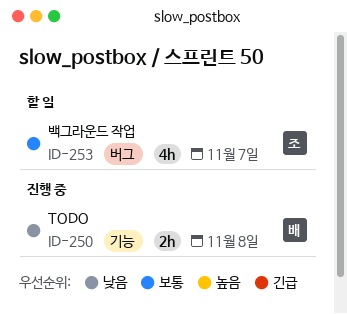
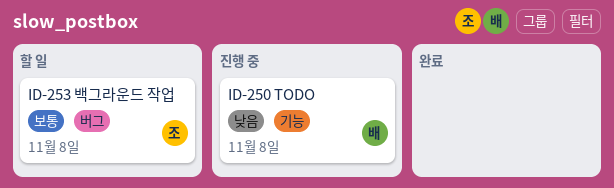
ID-253, due: Nov 7 -> Nov 8

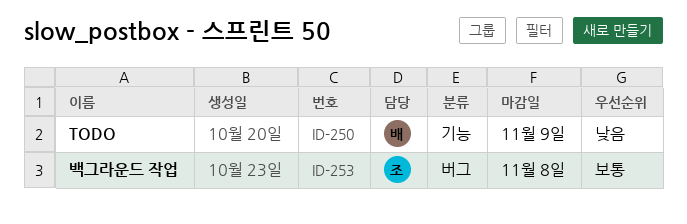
ID-250, due: Nov 8 -> Nov 9

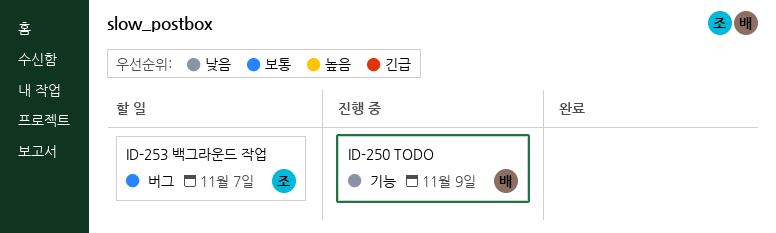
ID-253, due: Nov 8 -> Nov 7

